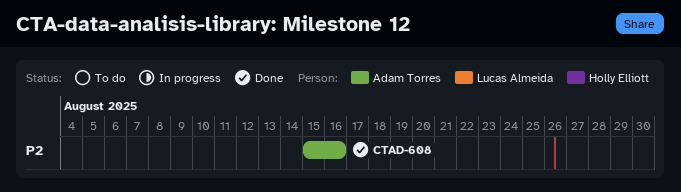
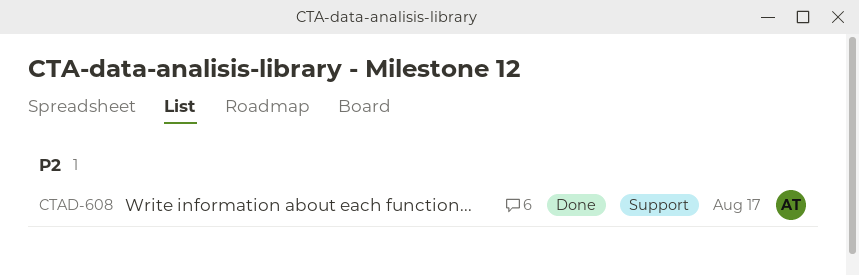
CTAD-608, due: Aug 16 -> Aug 17

